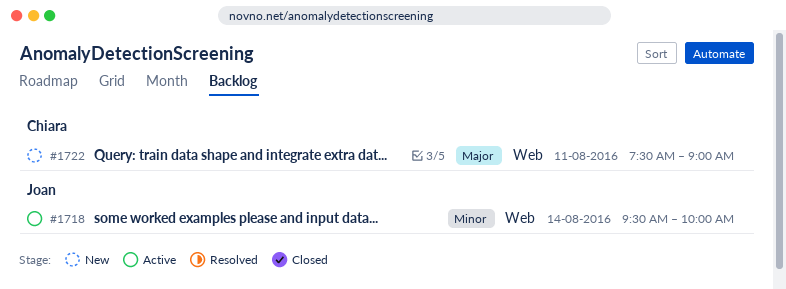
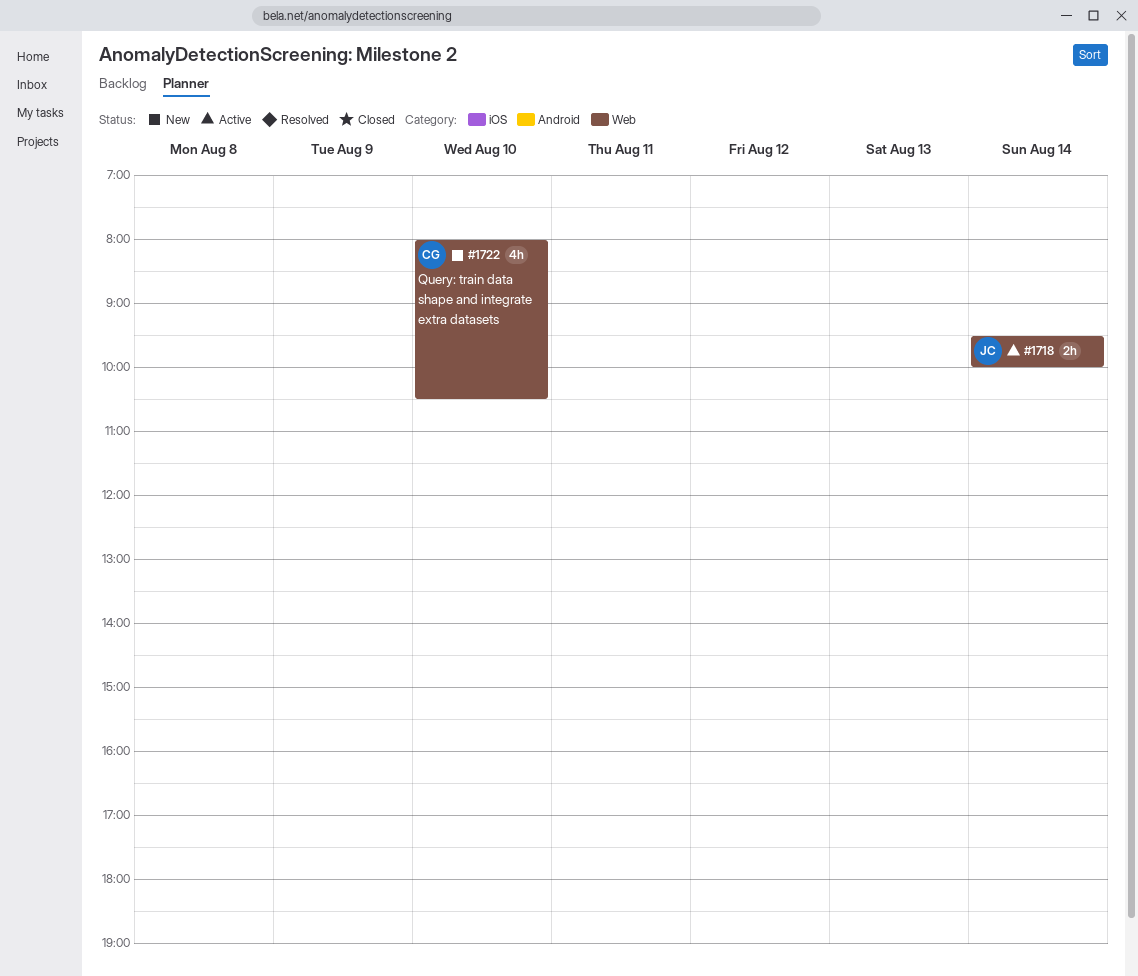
#1722, day: Aug 11 -> Aug 10
#1722, begins: 07:30 -> 08:00
#1722, ends: 09:00 -> 10:30

